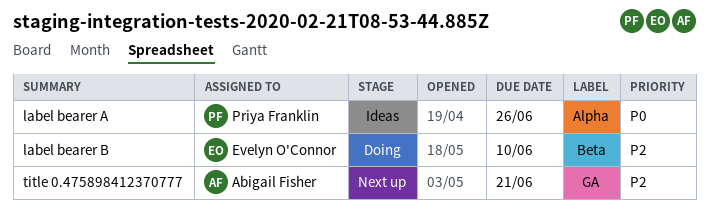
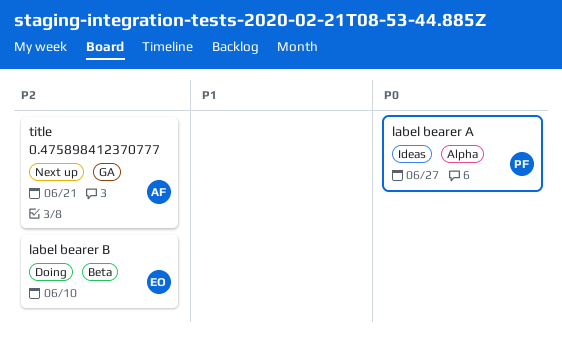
label bearer A, due: Jun 26 -> Jun 27

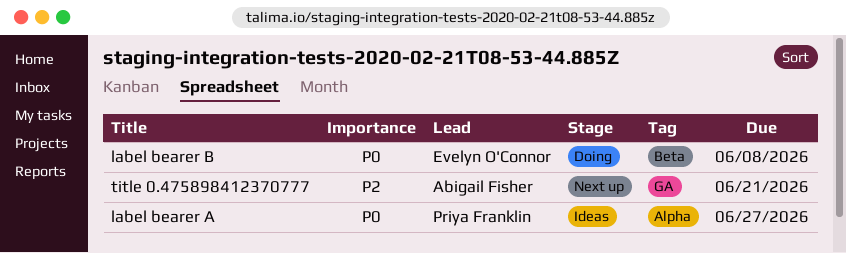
label bearer B, priority: P2 -> P0
label bearer B, due: Jun 10 -> Jun 8

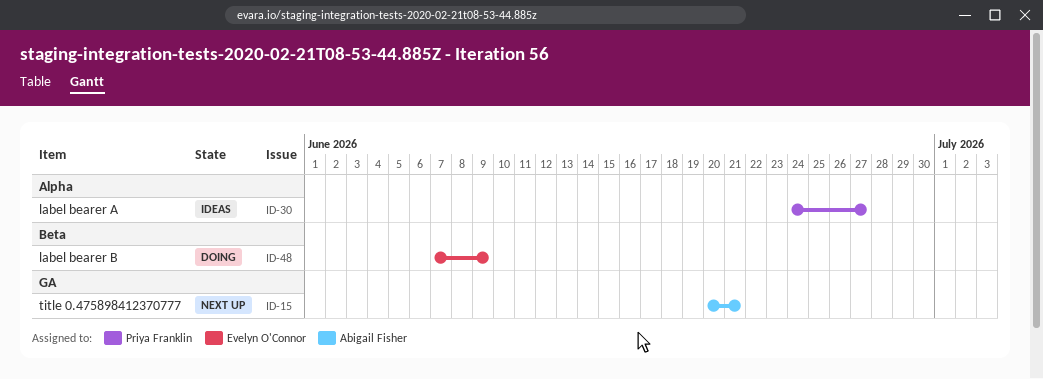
label bearer B, due: Jun 8 -> Jun 9

